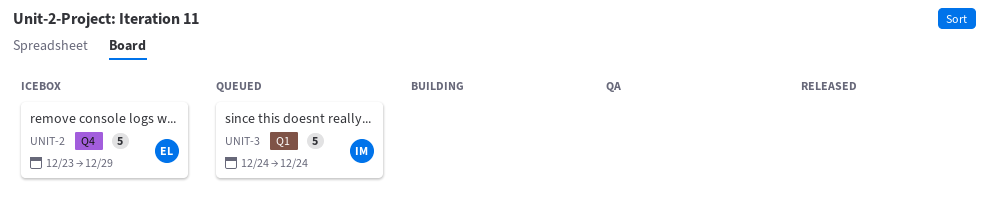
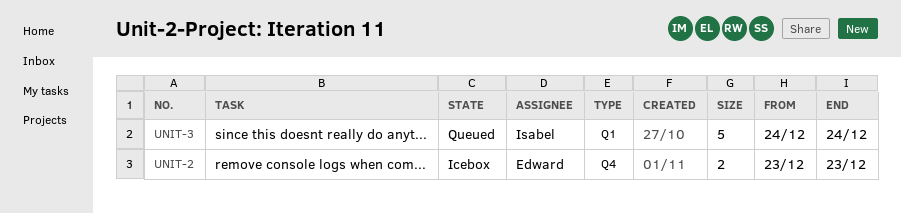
UNIT-2, estimate: 5 -> 2
UNIT-2, due: Dec 29 -> Dec 23

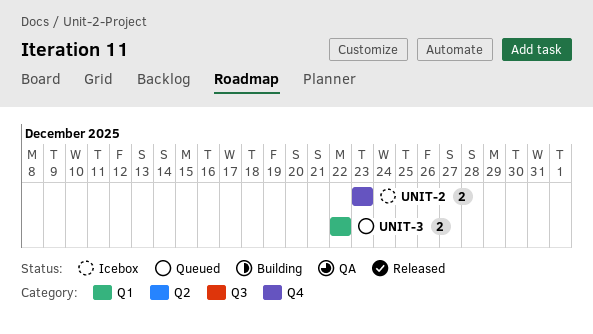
UNIT-3, estimate: 5 -> 2
UNIT-3, start: Dec 24 -> Dec 22
UNIT-3, due: Dec 24 -> Dec 22

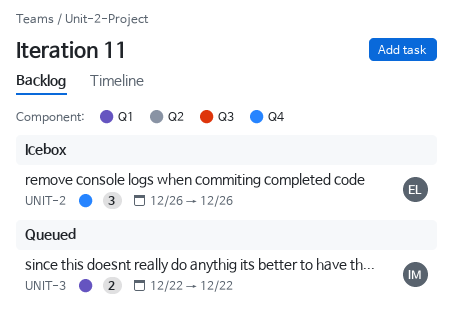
UNIT-2, estimate: 2 -> 3
UNIT-2, start: Dec 23 -> Dec 26
UNIT-2, due: Dec 23 -> Dec 26

